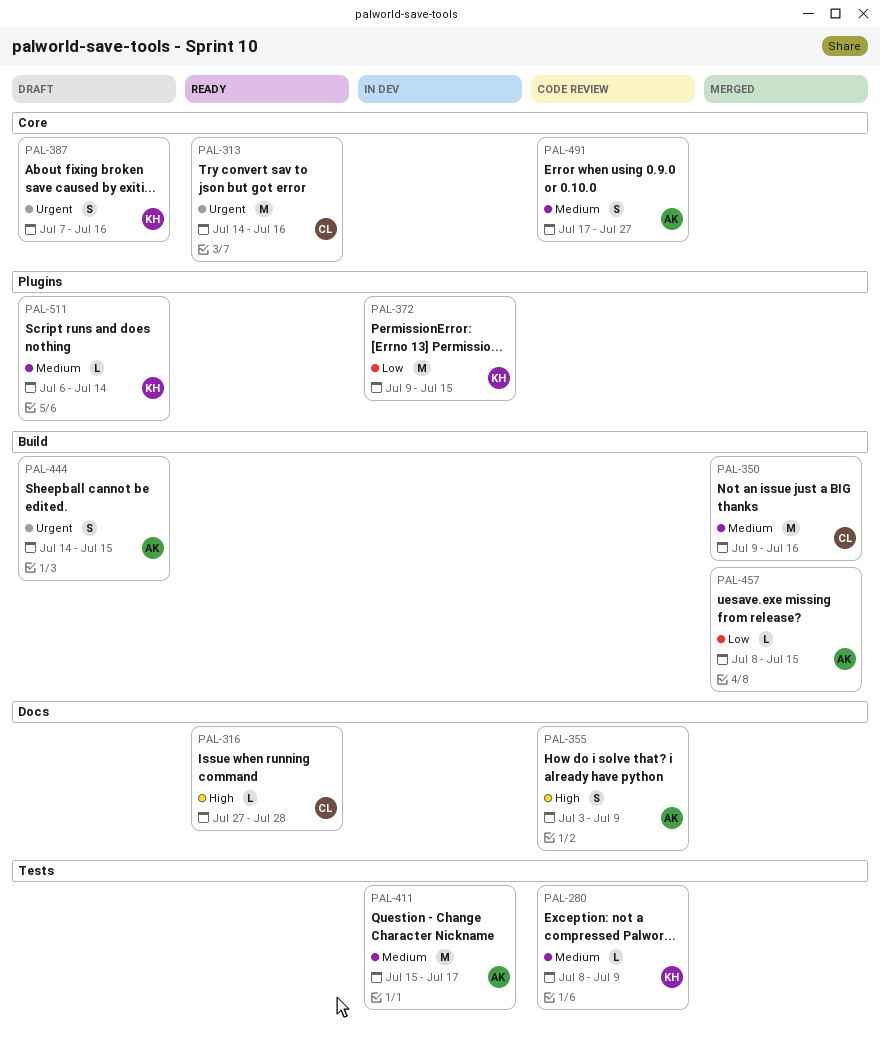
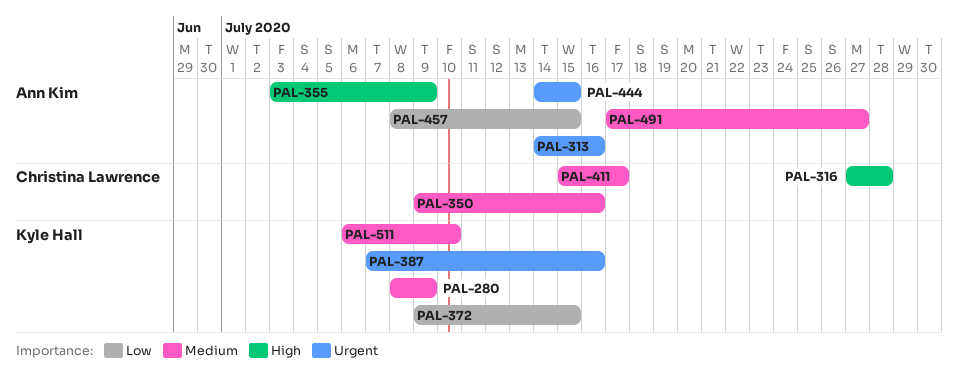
PAL-313, owner: Christina Lawrence -> Ann Kim
PAL-411, owner: Ann Kim -> Christina Lawrence
PAL-511, due: Jul 14 -> Jul 10

